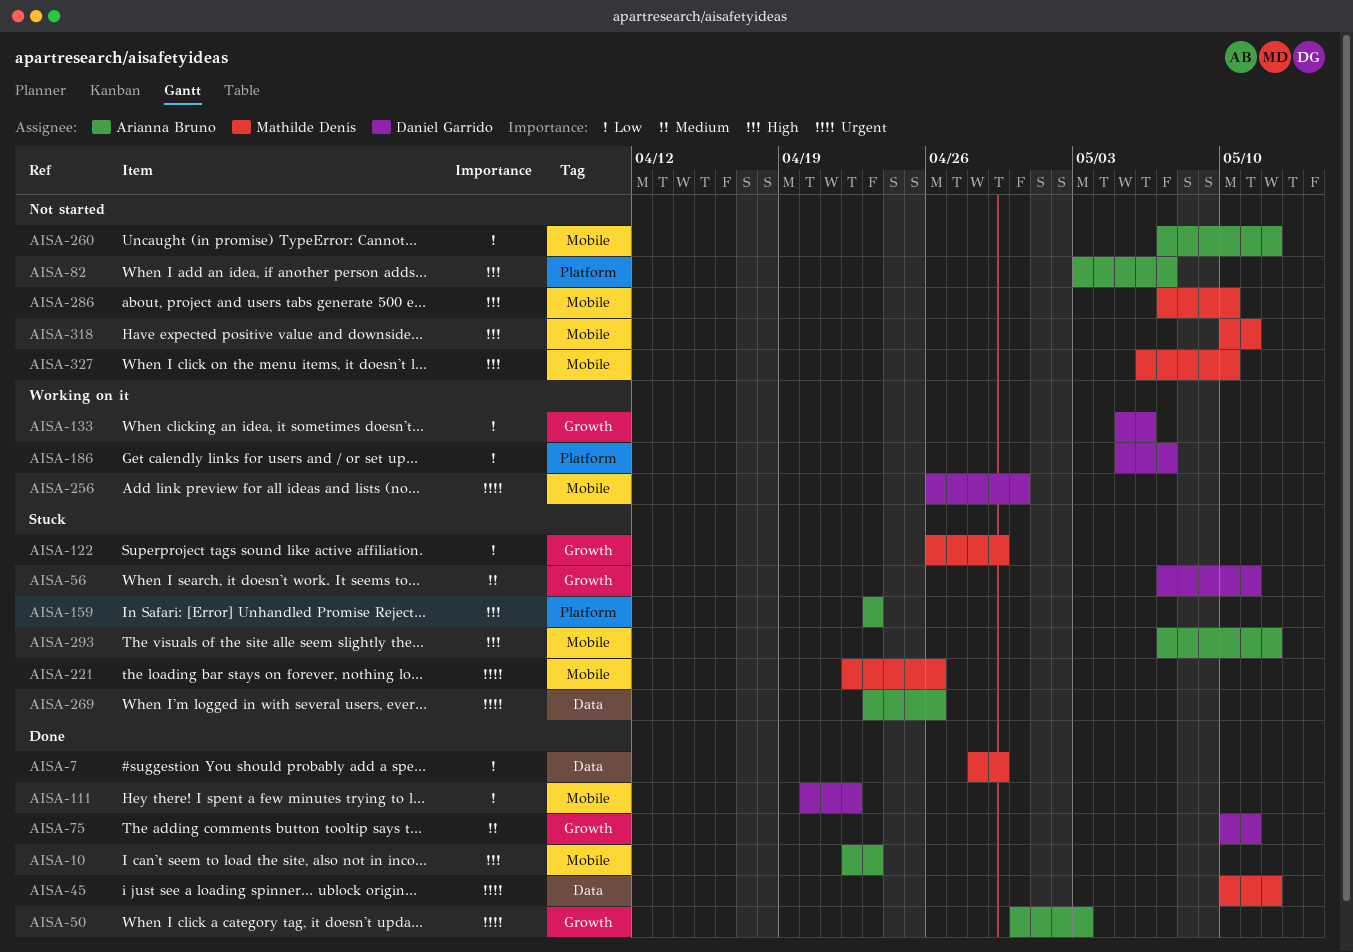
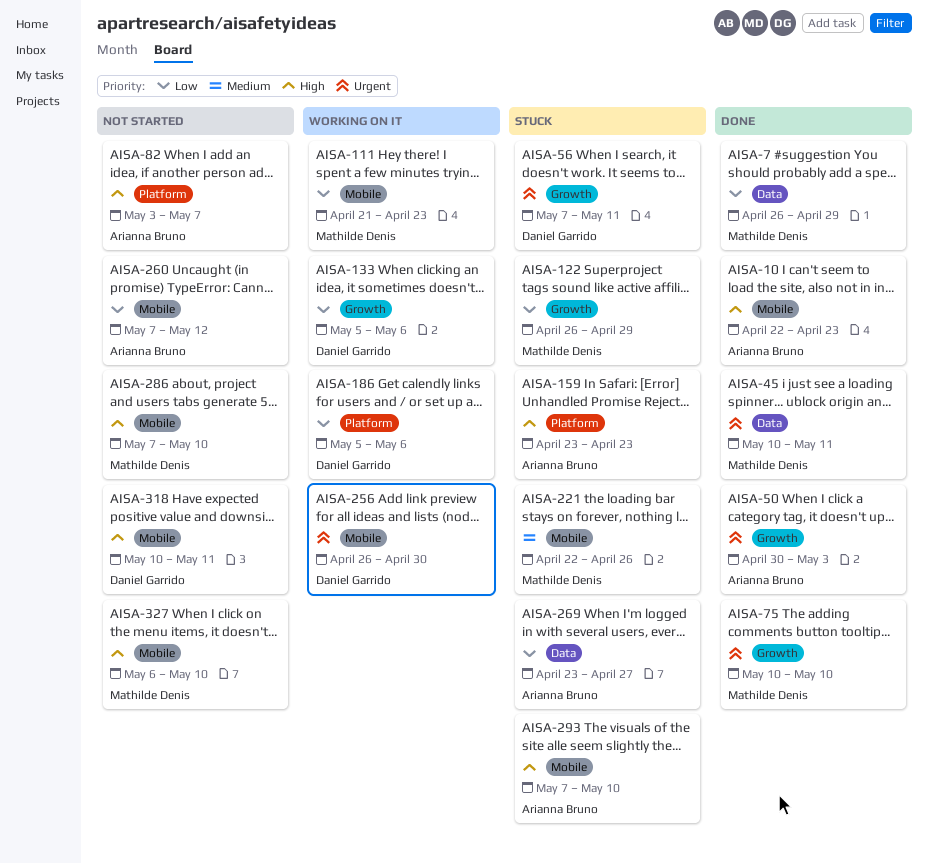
AISA-7, start: Apr 28 -> Apr 26
AISA-45, due: May 12 -> May 11
AISA-56, priority: Medium -> Urgent
AISA-75, owner: Daniel Garrido -> Mathilde Denis
AISA-75, priority: Medium -> Urgent
AISA-75, due: May 11 -> May 10
AISA-111, status: Done -> Working on it
AISA-111, owner: Daniel Garrido -> Mathilde Denis
AISA-111, start: Apr 20 -> Apr 21
AISA-111, due: Apr 22 -> Apr 23
AISA-186, due: May 7 -> May 6
AISA-221, priority: Urgent -> Medium
AISA-269, priority: Urgent -> Low
AISA-269, due: Apr 26 -> Apr 27
AISA-293, due: May 12 -> May 10
AISA-318, owner: Mathilde Denis -> Daniel Garrido

